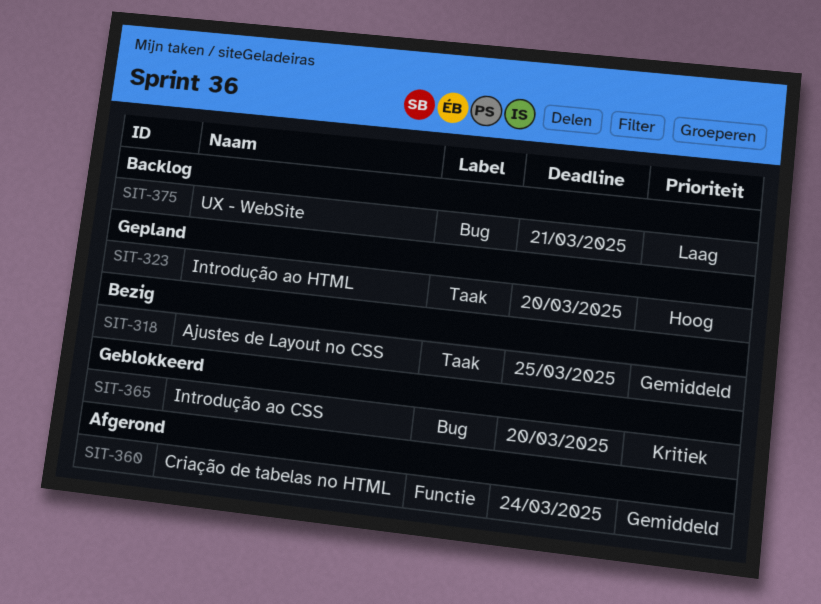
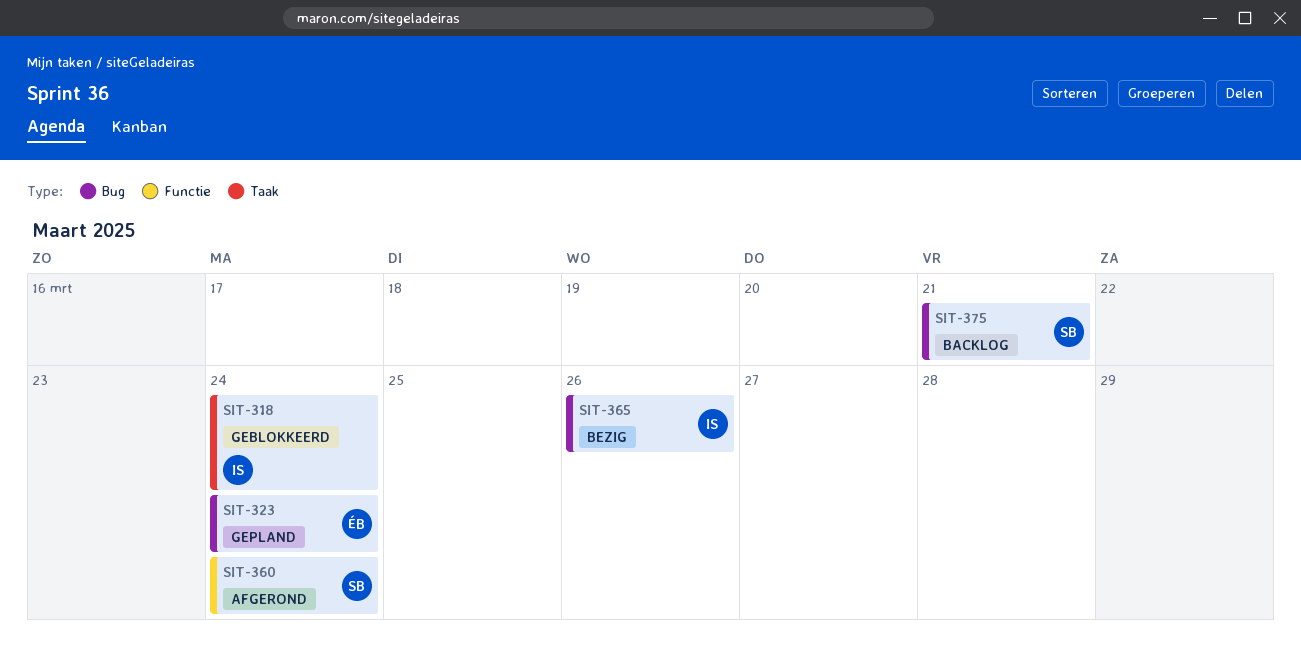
SIT-318, status: Bezig -> Geblokkeerd
SIT-318, due: Mar 25 -> Mar 24
SIT-323, label: Taak -> Bug
SIT-323, due: Mar 20 -> Mar 24
SIT-365, status: Geblokkeerd -> Bezig
SIT-365, due: Mar 20 -> Mar 26

